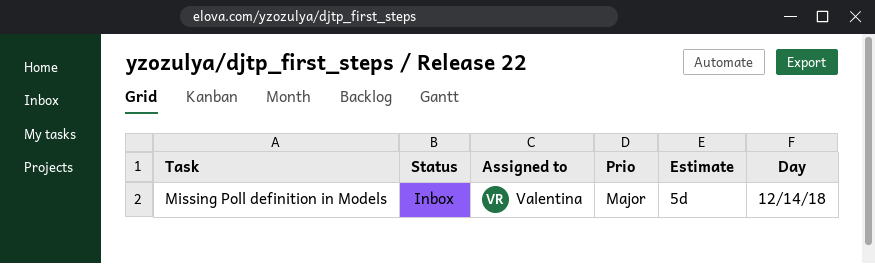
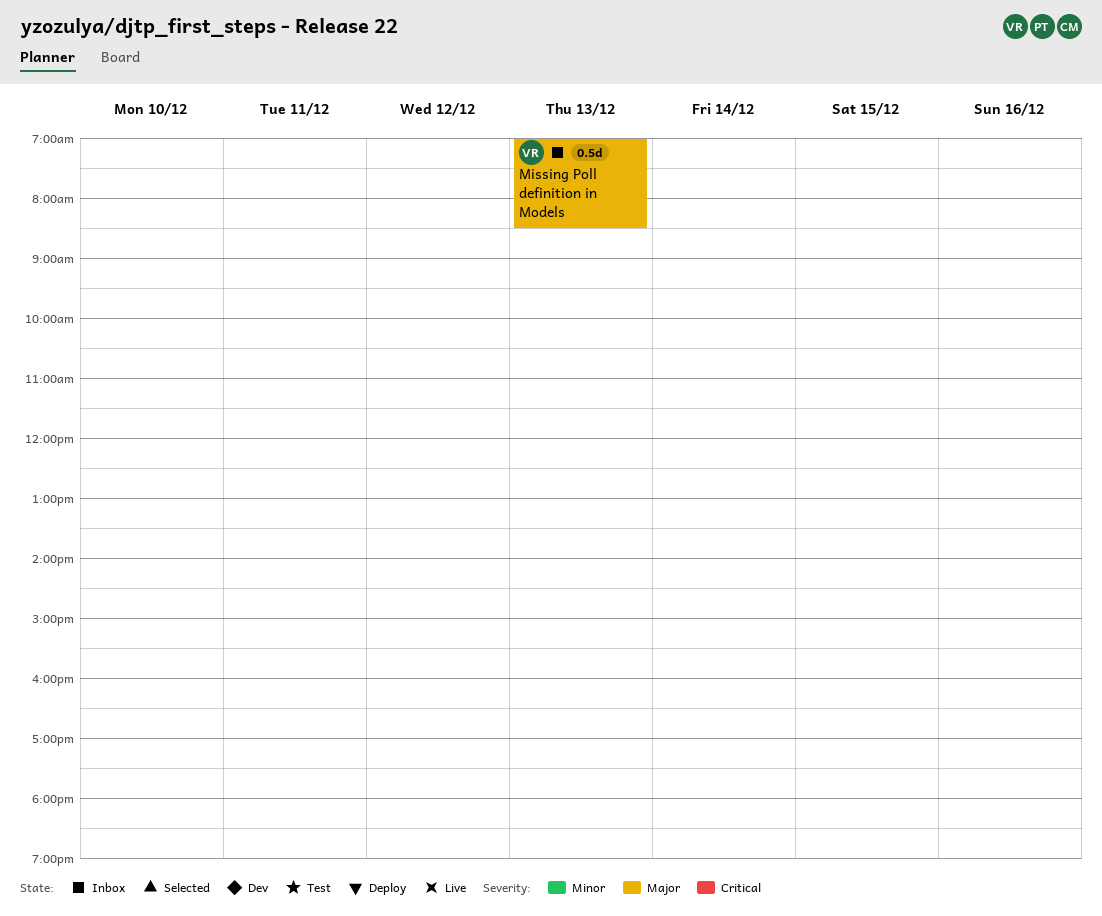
Missing Poll definition in Models, estimate: 5d -> 0.5d
Missing Poll definition in Models, day: Dec 14 -> Dec 13

